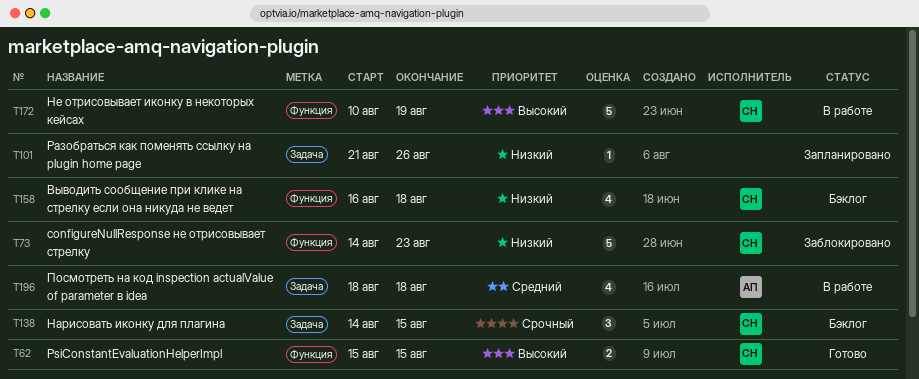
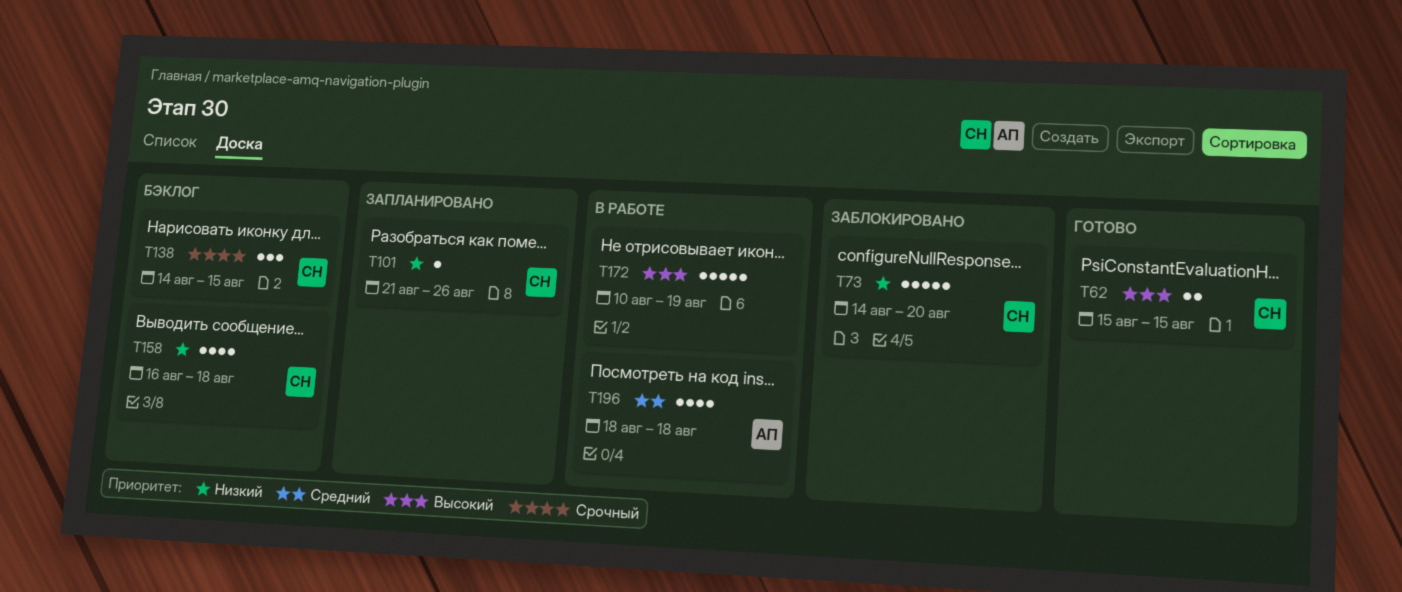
T73, due: Aug 23 -> Aug 20
T101, owner: none -> СН
T172, owner: СН -> none

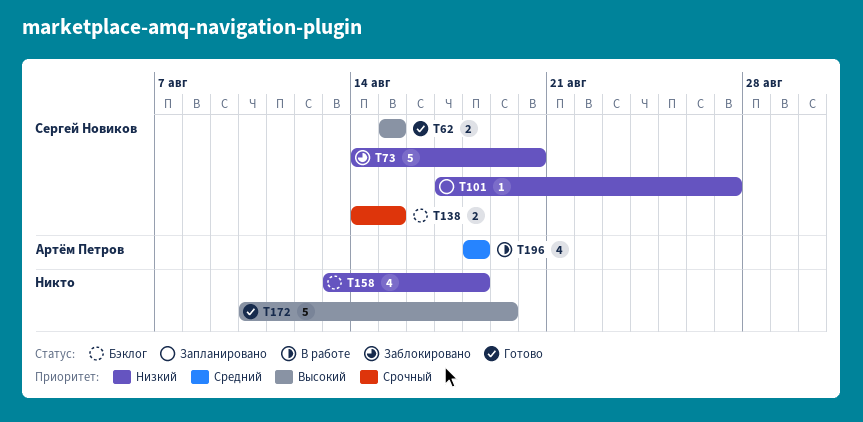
T101, start: Aug 21 -> Aug 17
T101, due: Aug 26 -> Aug 27
T138, estimate: 3 -> 2
T158, owner: Сергей Новиков -> none
T158, start: Aug 16 -> Aug 13
T172, status: В работе -> Готово

